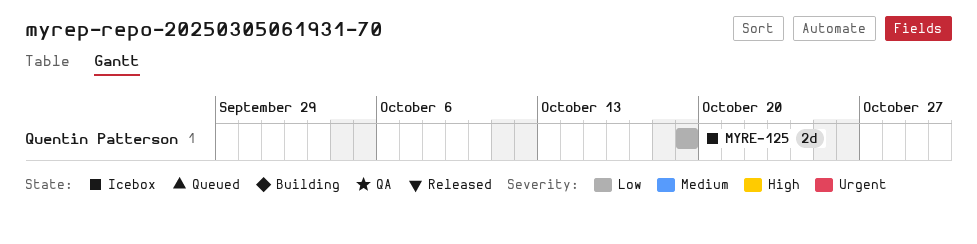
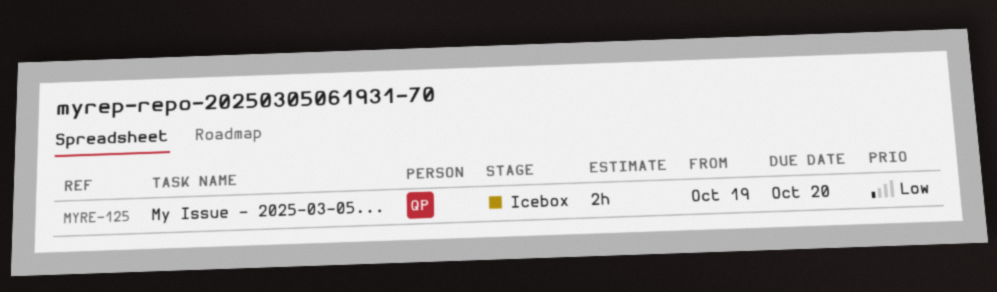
MYRE-125, estimate: 2d -> 2h
MYRE-125, due: Oct 19 -> Oct 20

